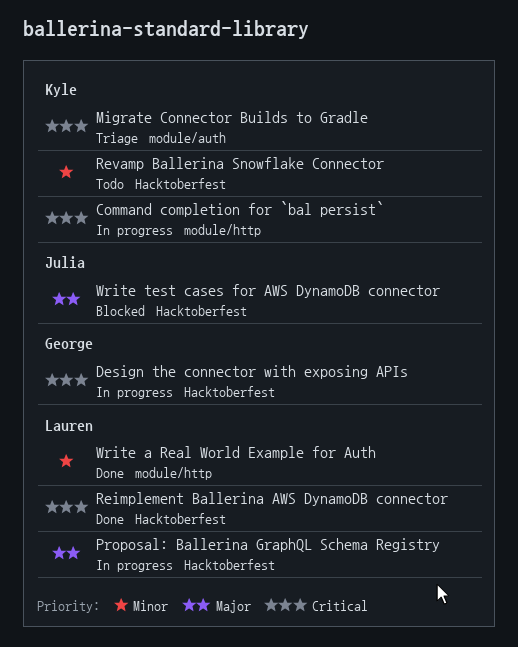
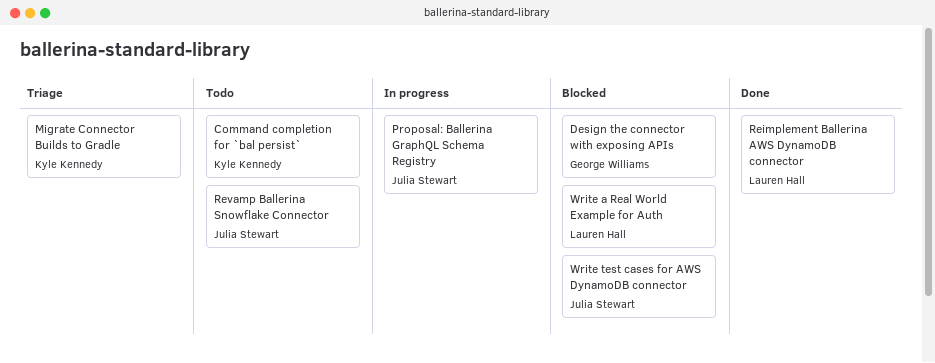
Command completion for `bal persist`, status: In progress -> Todo
Design the connector with exposing APIs, status: In progress -> Blocked
Proposal: Ballerina GraphQL Schema Registry, owner: Lauren Hall -> Julia Stewart
Revamp Ballerina Snowflake Connector, owner: Kyle Kennedy -> Julia Stewart
Write a Real World Example for Auth, status: Done -> Blocked

